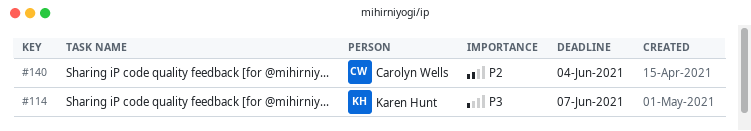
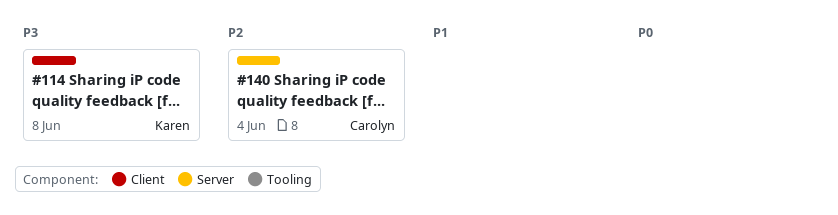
#114, due: Jun 7 -> Jun 8

